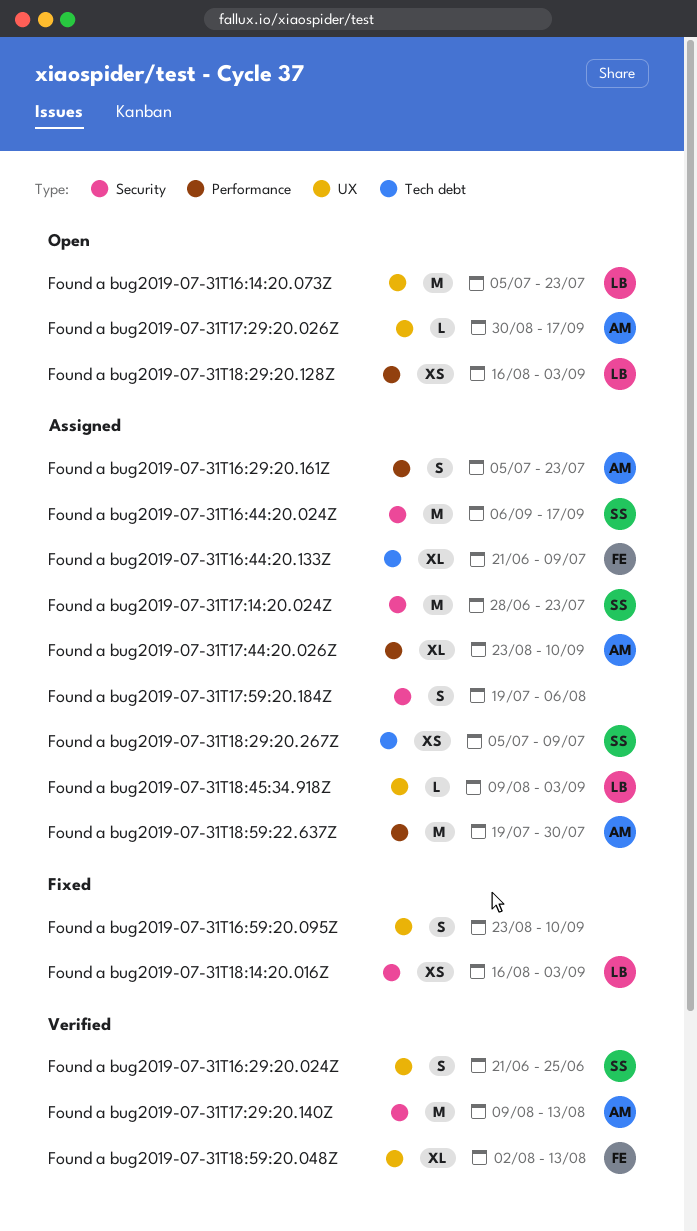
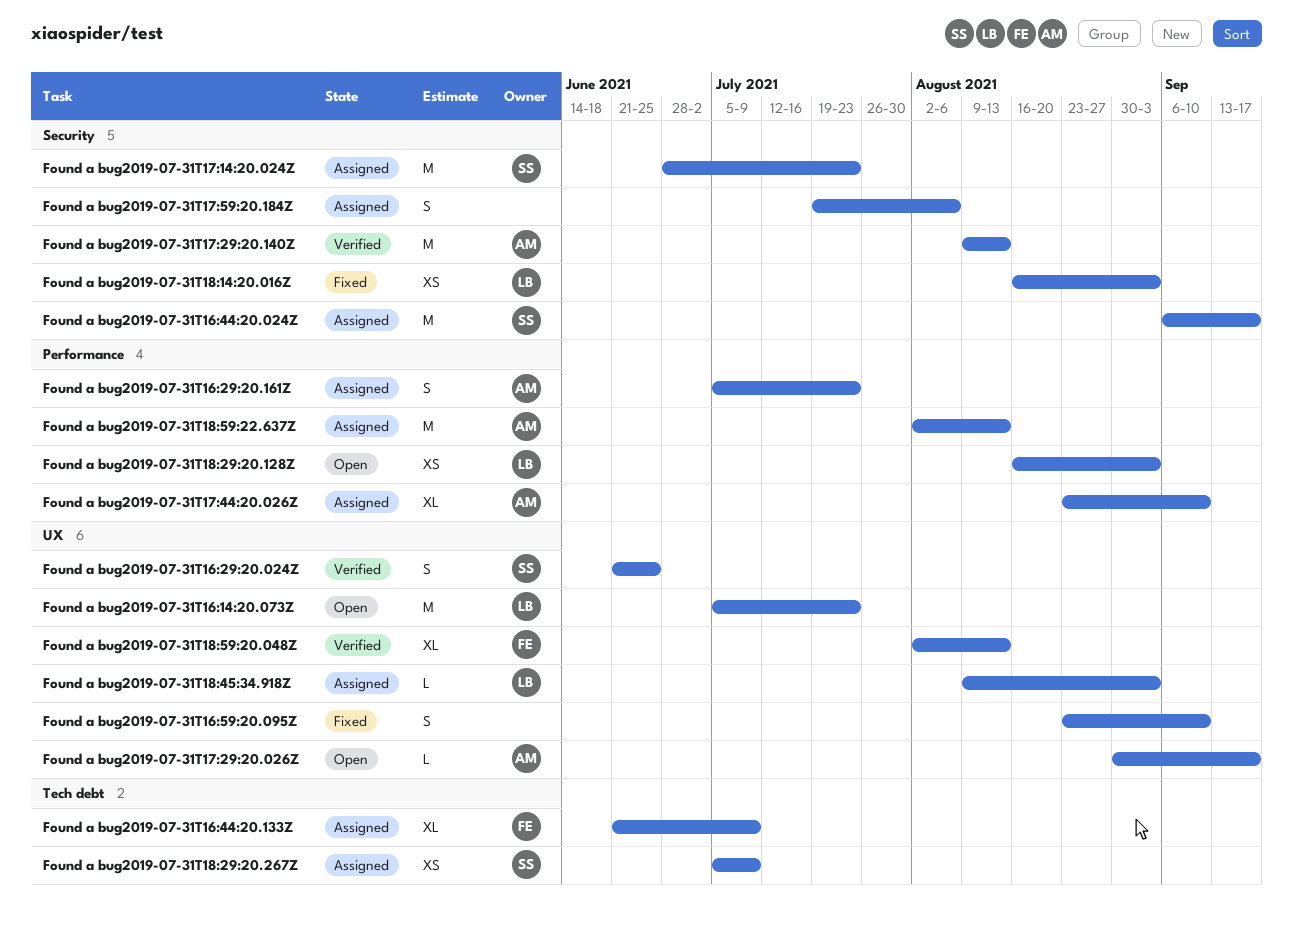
Found a bug2019-07-31T18:59:22.637Z, start: Jul 19 -> Aug 2
Found a bug2019-07-31T18:59:22.637Z, due: Jul 30 -> Aug 13

